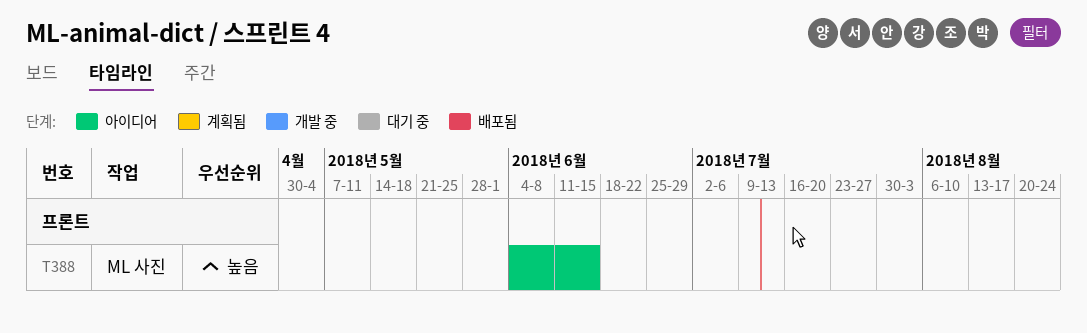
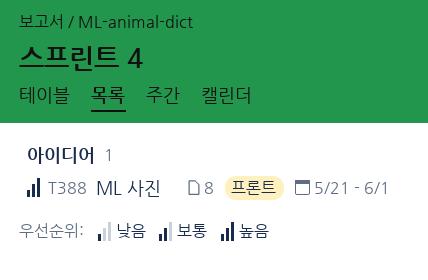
T388, start: Jun 4 -> May 21
T388, due: Jun 15 -> Jun 1

